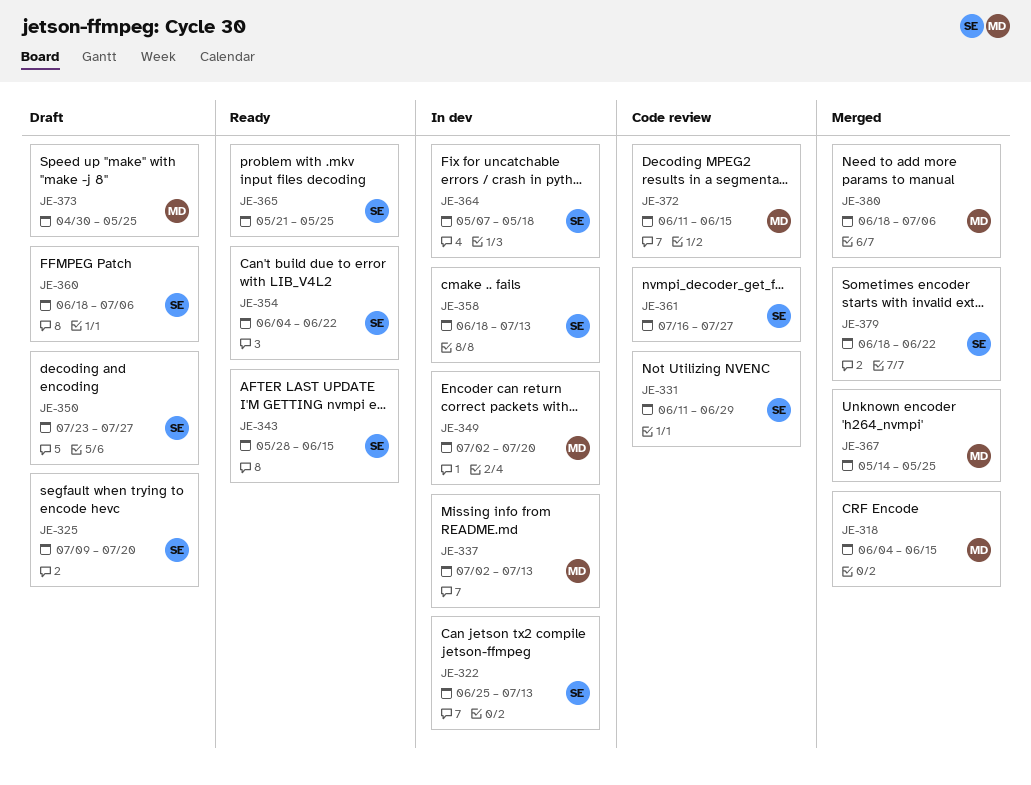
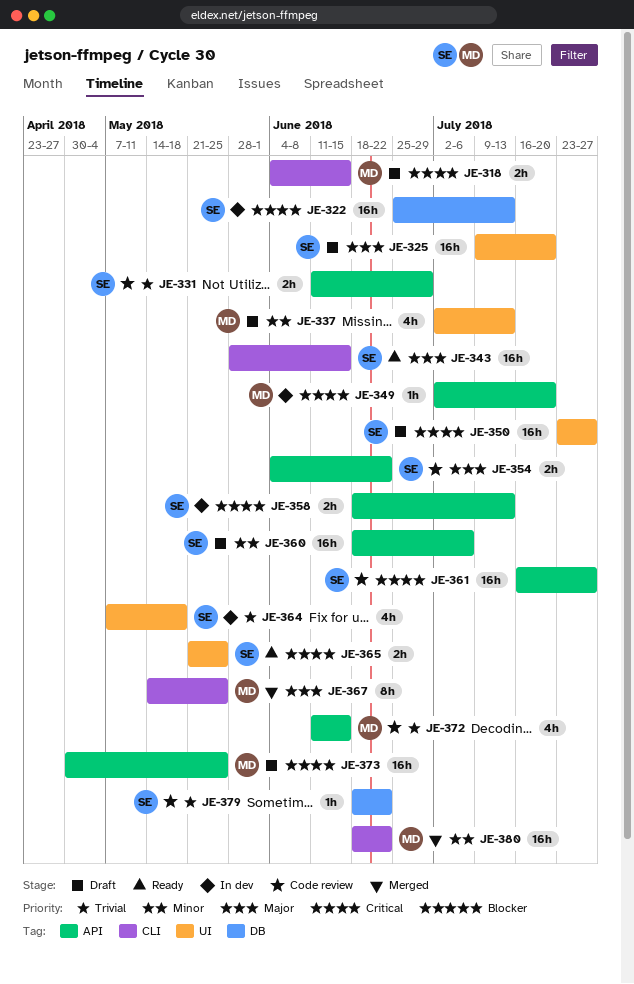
JE-318, status: Merged -> Draft
JE-337, status: In dev -> Draft
JE-354, status: Ready -> Code review
JE-379, status: Merged -> Code review
JE-380, due: Jul 6 -> Jun 22

